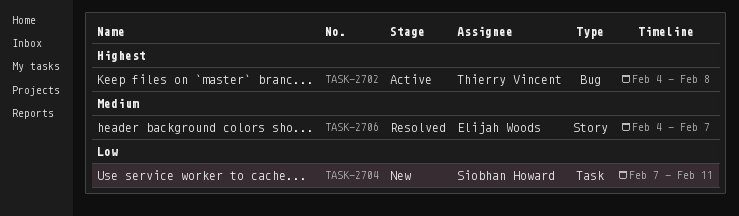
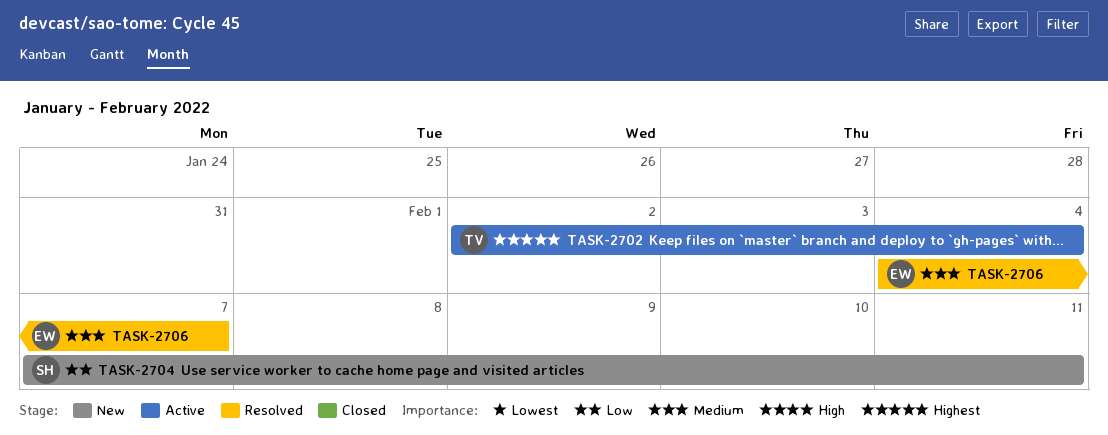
TASK-2702, start: Feb 4 -> Feb 2
TASK-2702, due: Feb 8 -> Feb 4

